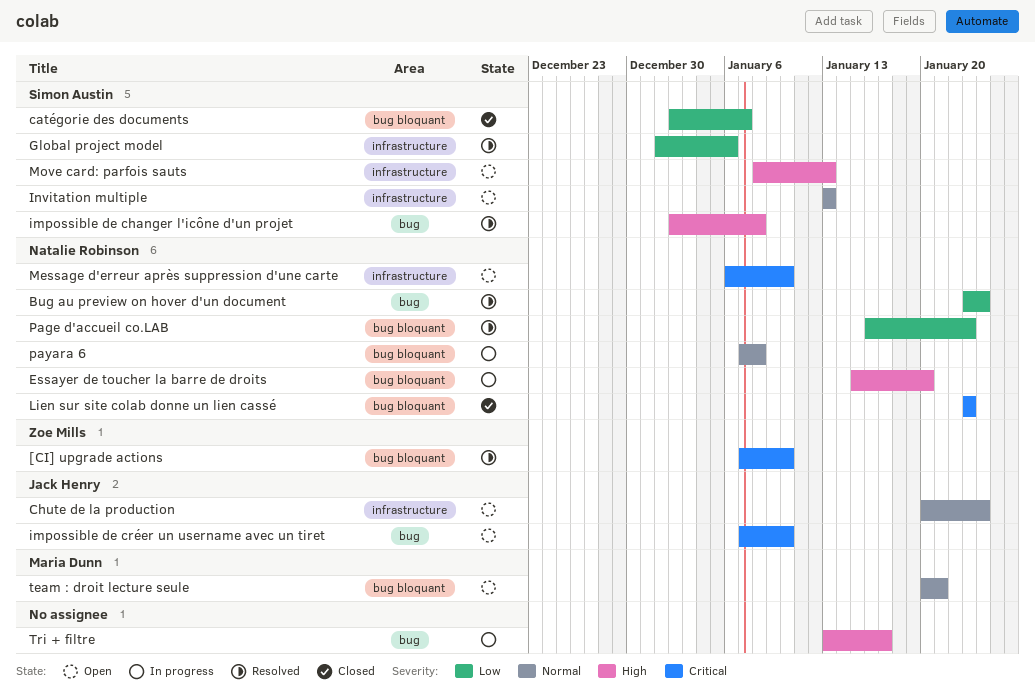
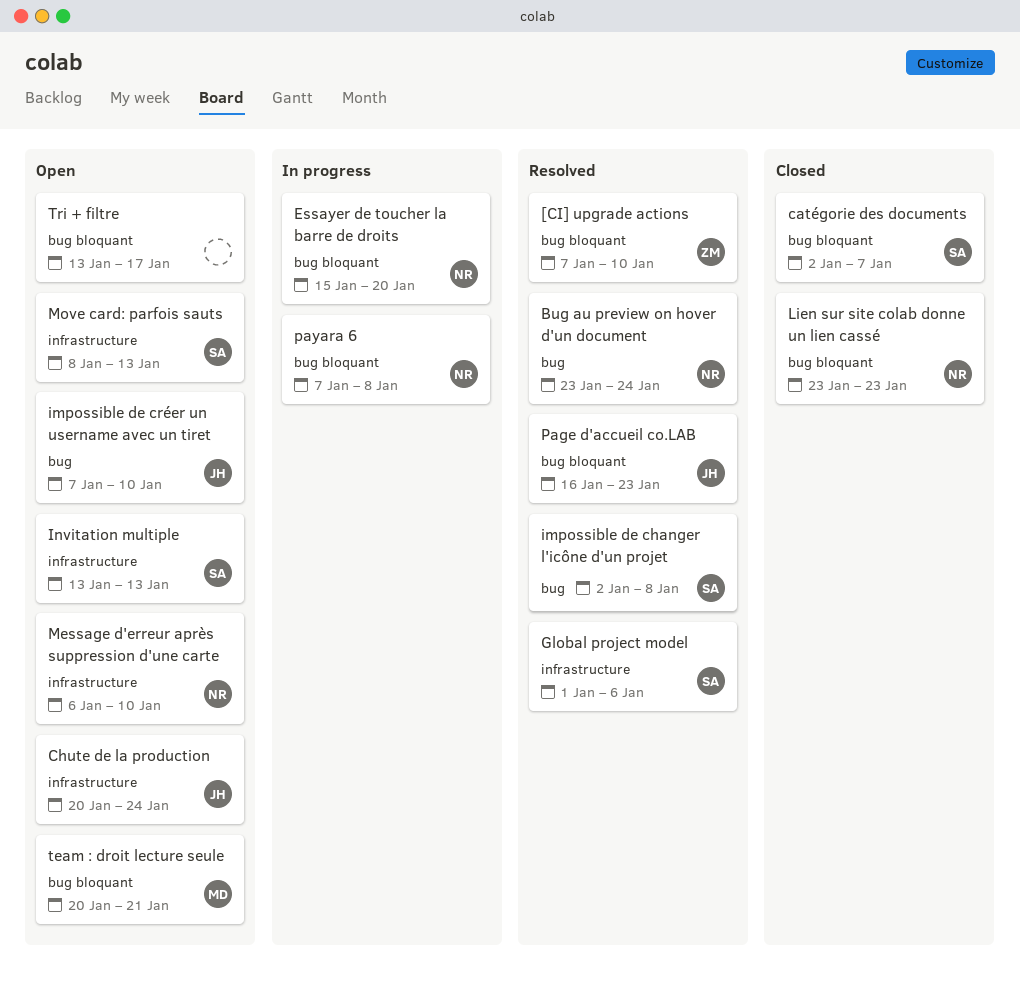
Page d'accueil co.LAB, owner: Natalie Robinson -> Jack Henry
Tri + filtre, status: In progress -> Open
Tri + filtre, label: bug -> bug bloquant

